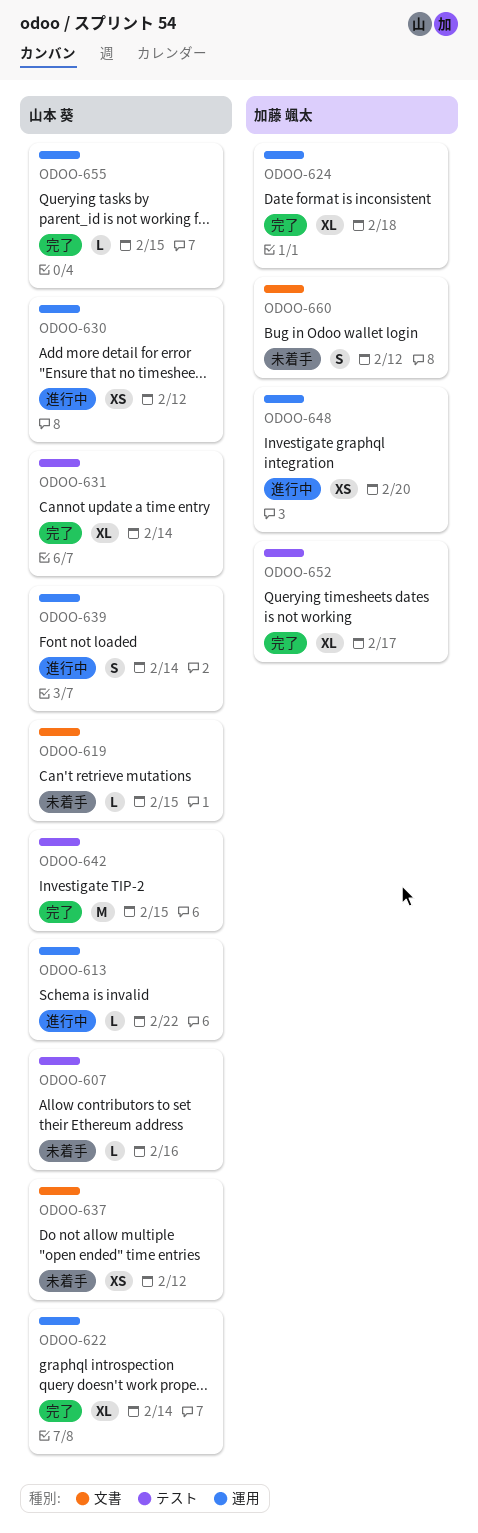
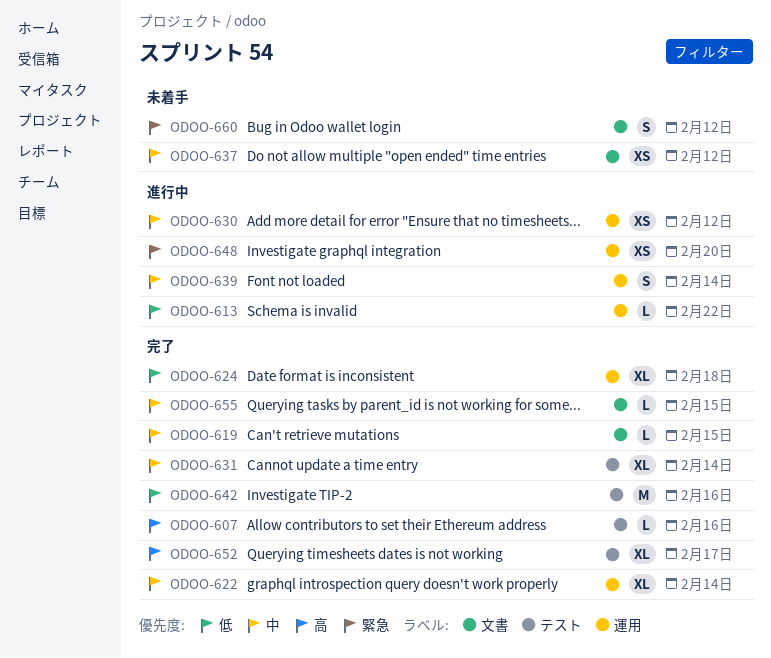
ODOO-607, status: 未着手 -> 完了
ODOO-619, status: 未着手 -> 完了
ODOO-642, due: Feb 15 -> Feb 16
ODOO-655, label: 運用 -> 文書

